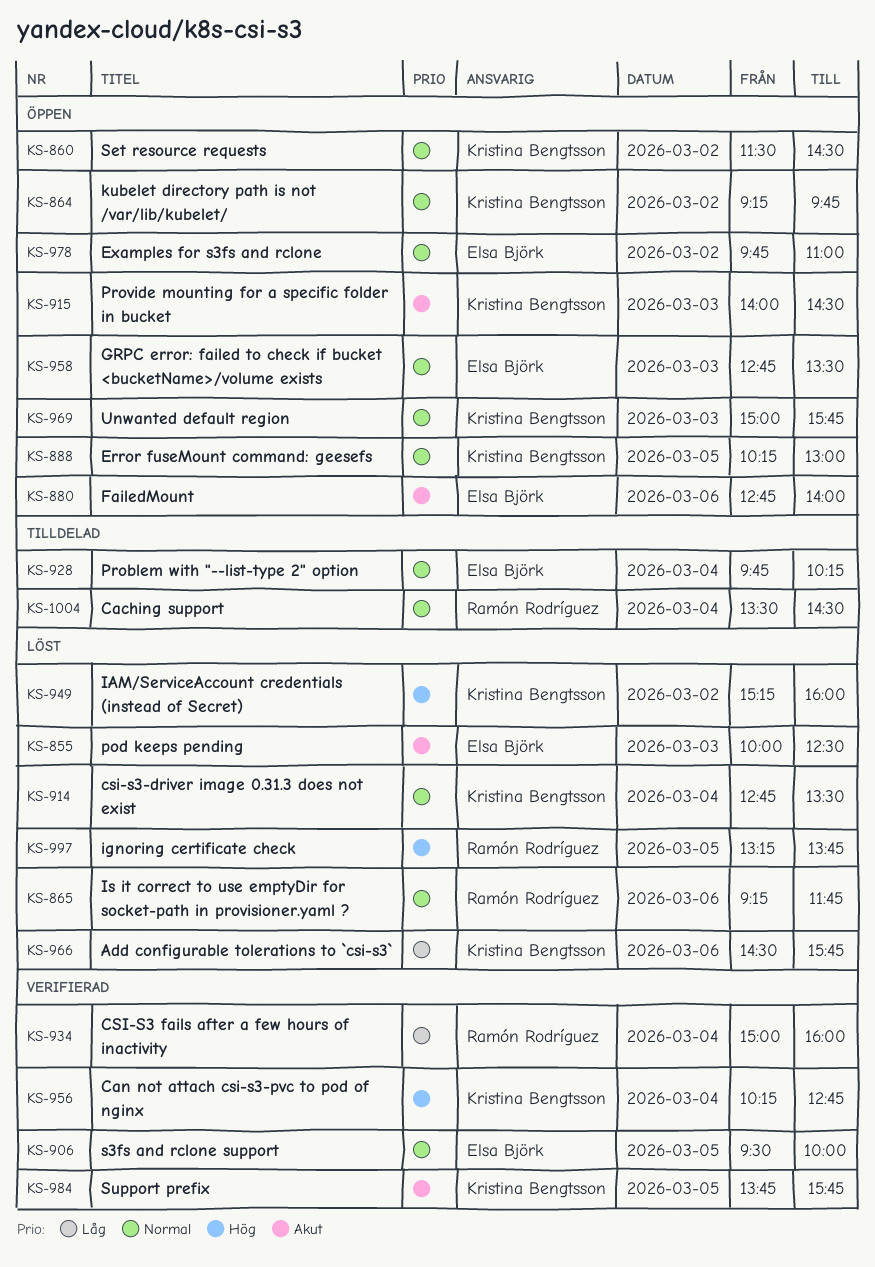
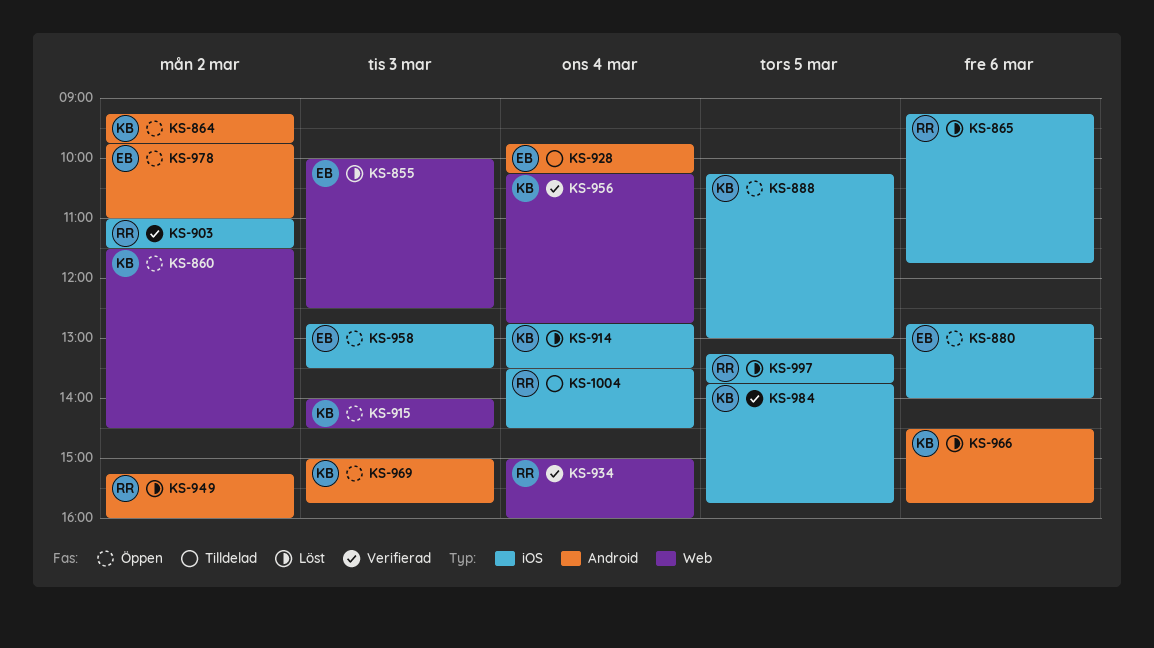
KS-903: none -> present
KS-906: present -> none
KS-949, owner: Kristina Bengtsson -> Ramón Rodríguez

